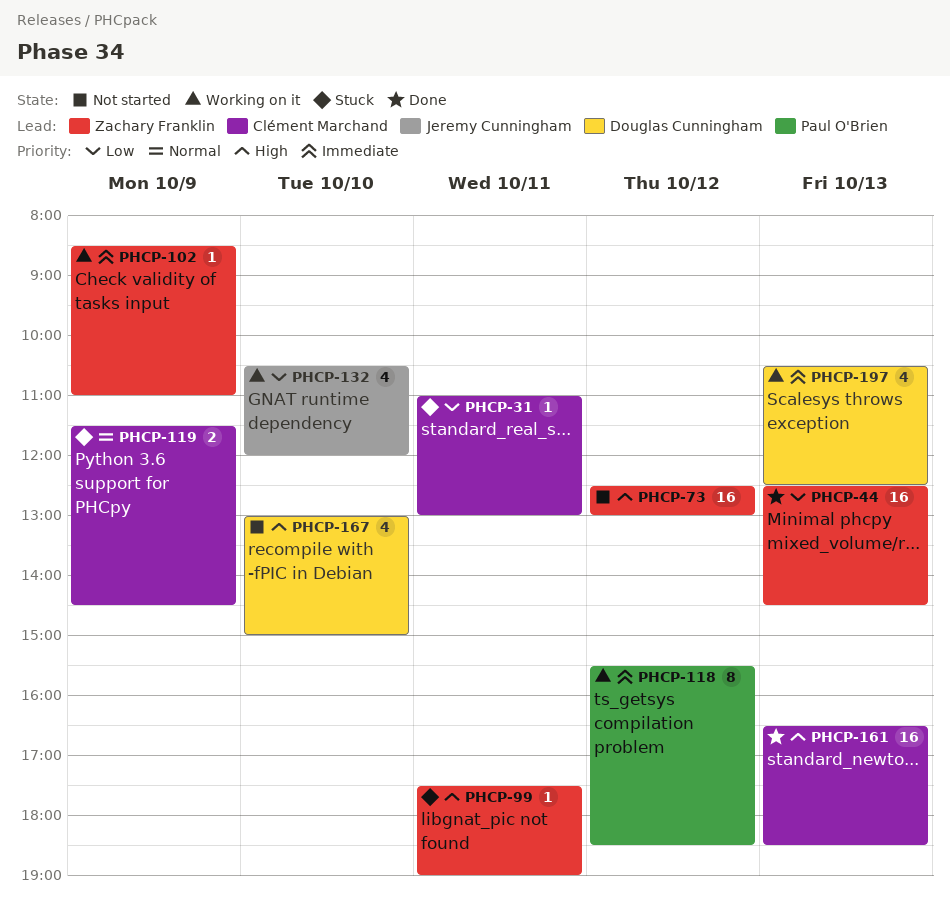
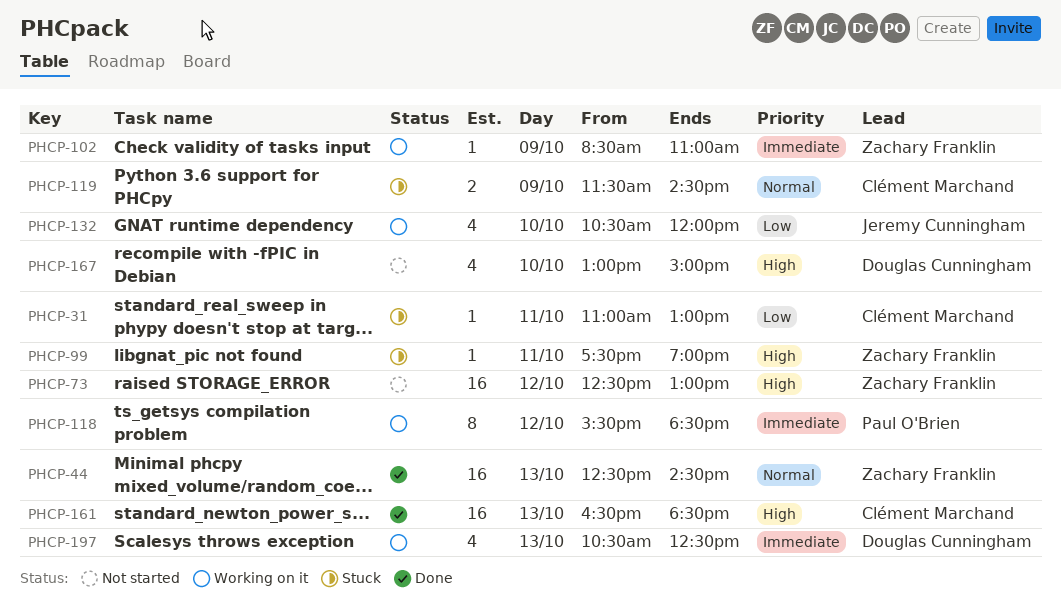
PHCP-44, priority: Low -> Normal

